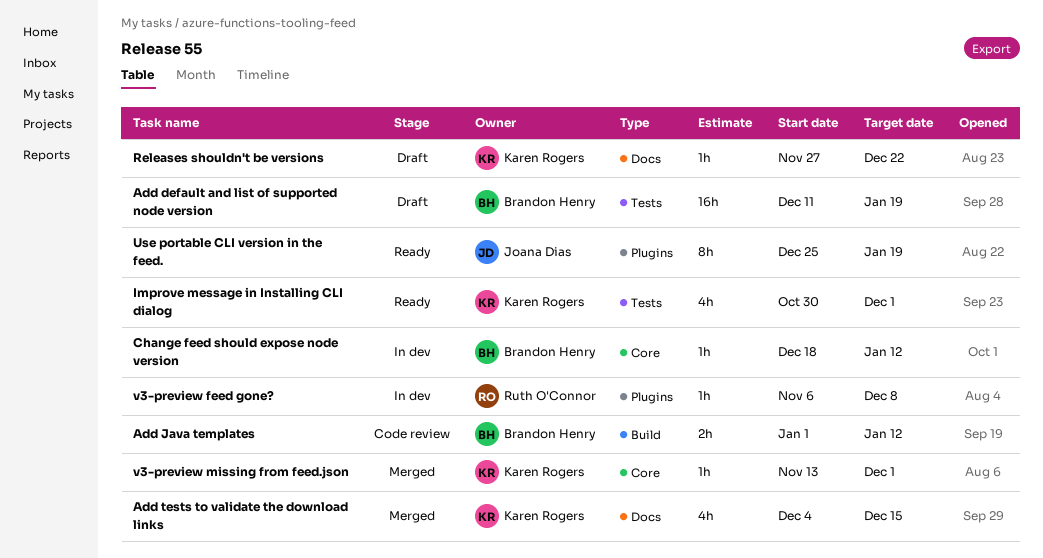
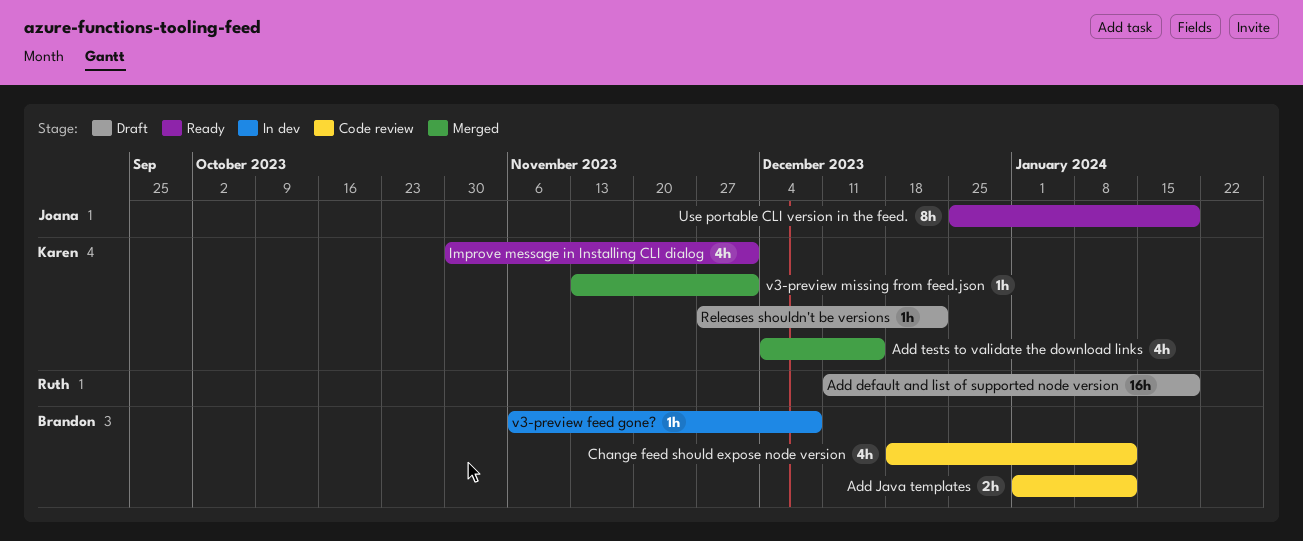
Add default and list of supported node version, owner: Brandon Henry -> Ruth O'Connor
Change feed should expose node version, status: In dev -> Code review
Change feed should expose node version, estimate: 1h -> 4h
v3-preview feed gone?, owner: Ruth O'Connor -> Brandon Henry

